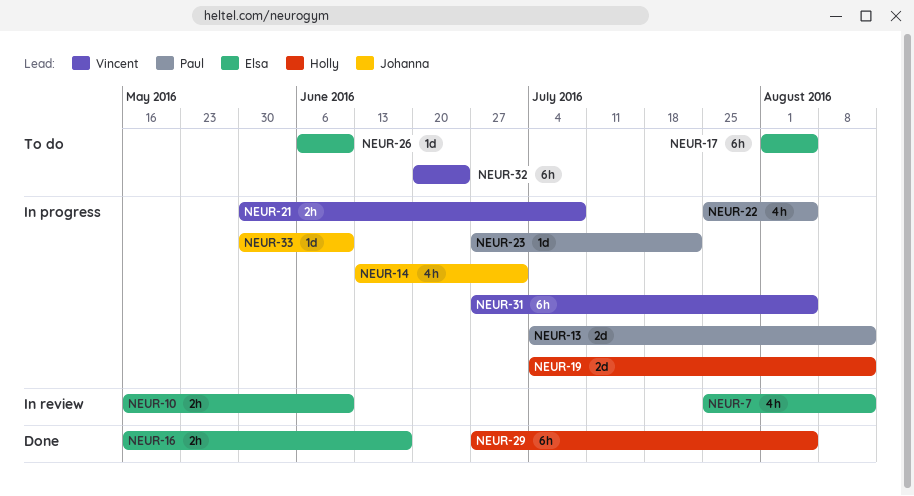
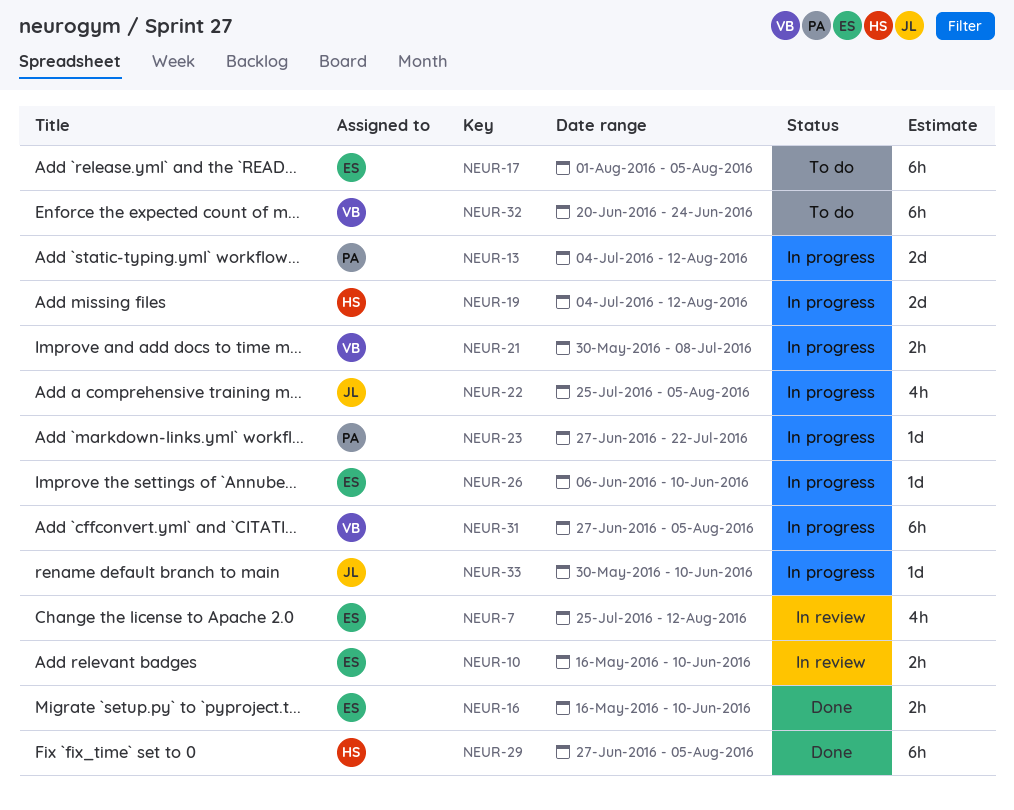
NEUR-14: present -> none
NEUR-16, due: Jun 17 -> Jun 10
NEUR-22, owner: Paul -> Johanna
NEUR-26, status: To do -> In progress

